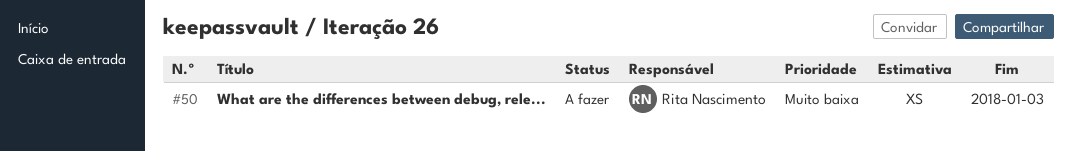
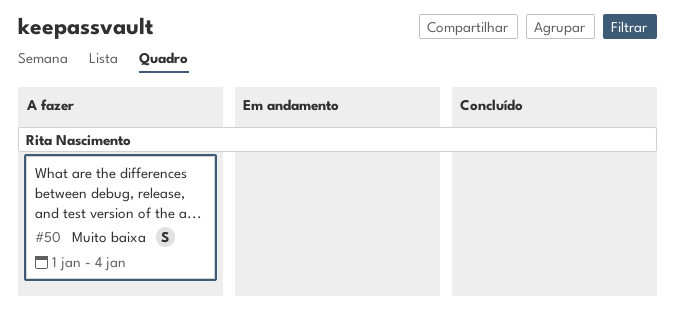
#50, estimate: XS -> S
#50, due: Jan 3 -> Jan 4

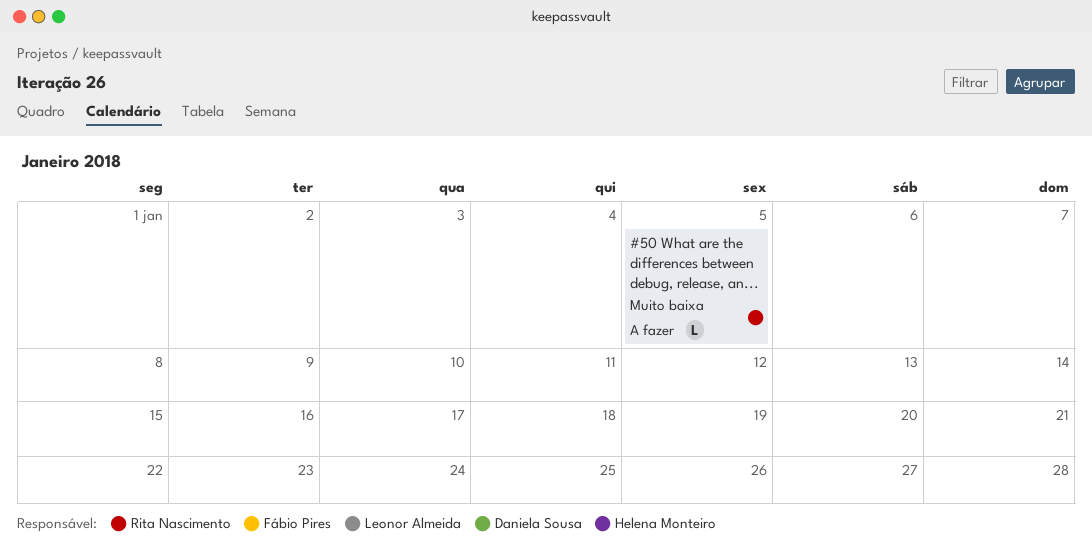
#50, estimate: S -> L
#50, due: Jan 4 -> Jan 5

